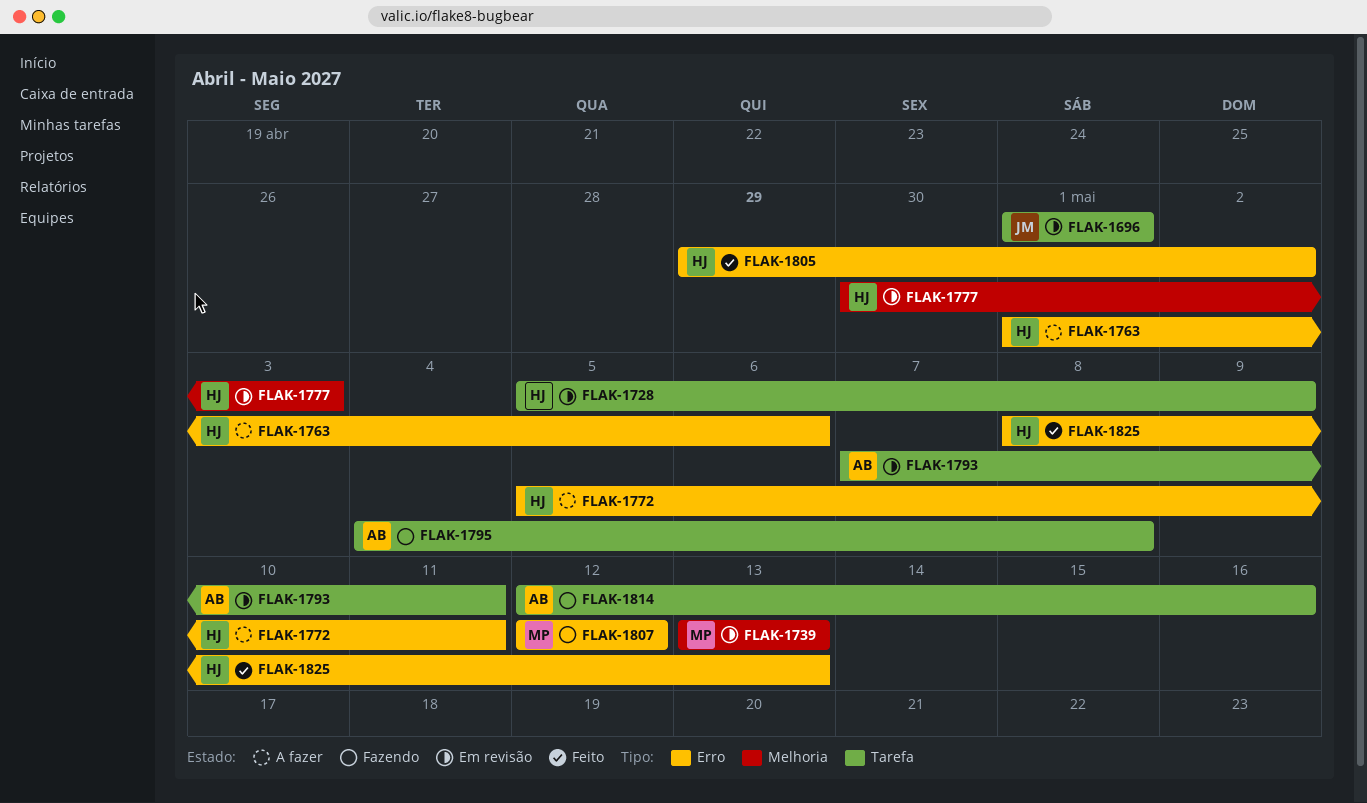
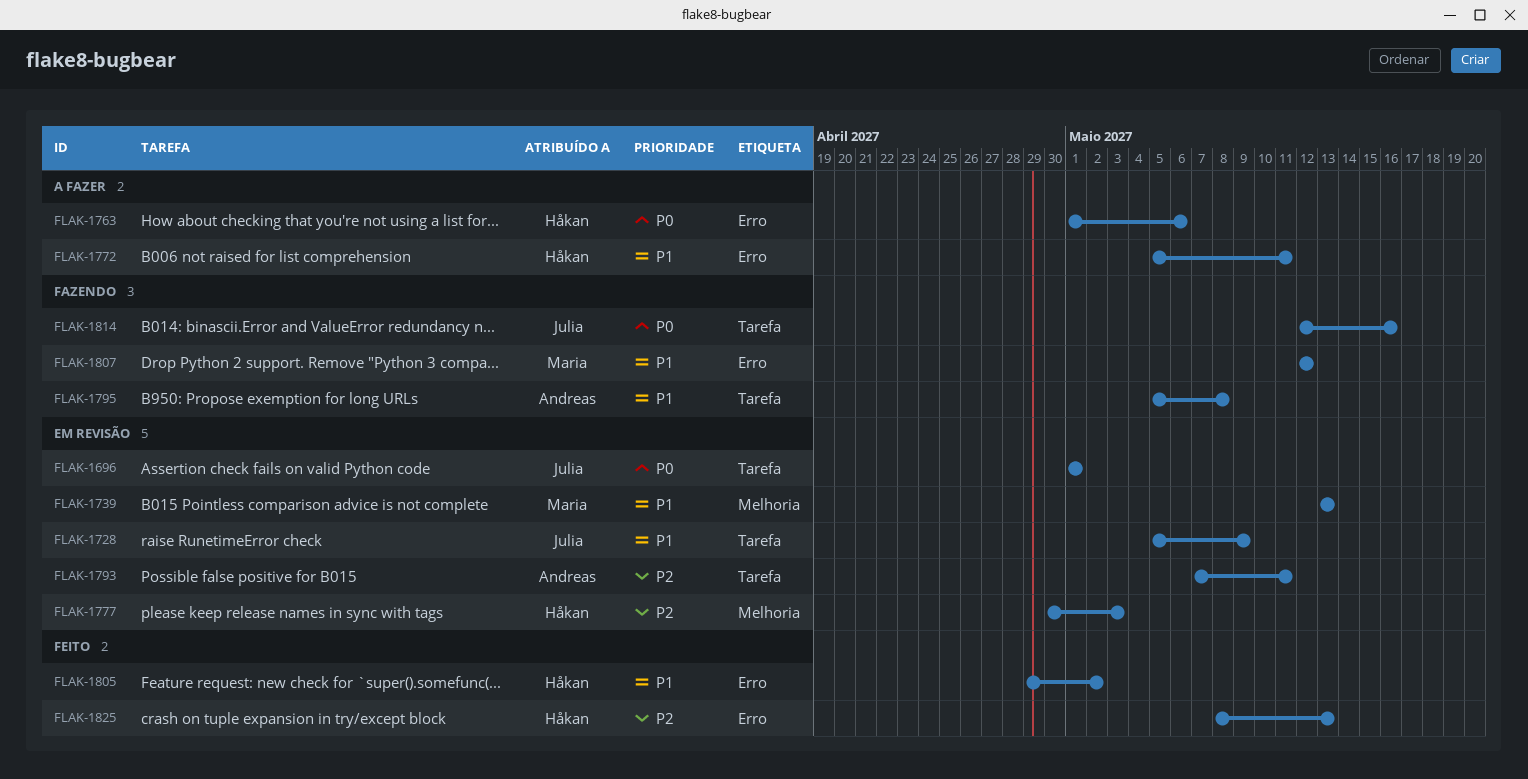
FLAK-1728, owner: Håkan -> Julia
FLAK-1795, start: May 4 -> May 5
FLAK-1814, owner: Andreas -> Julia

